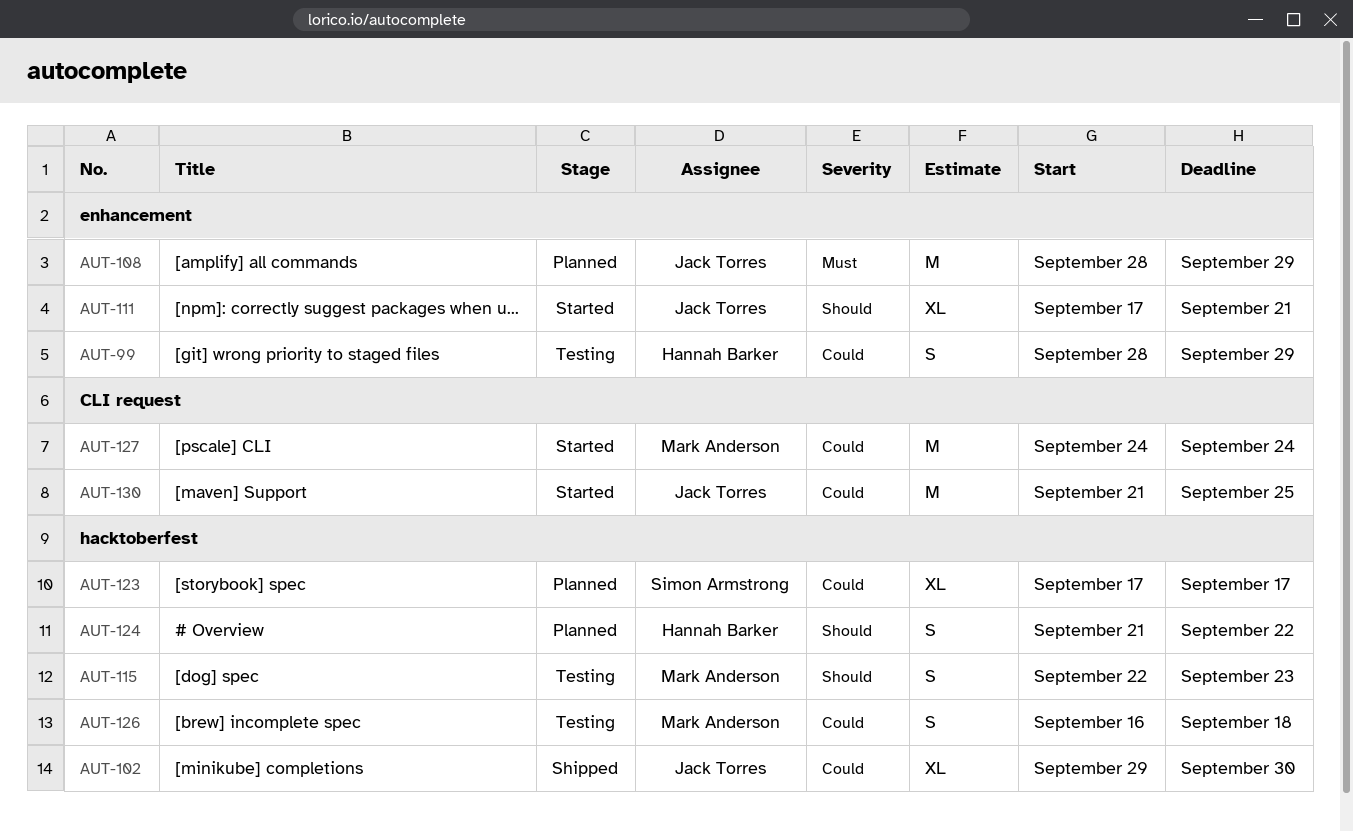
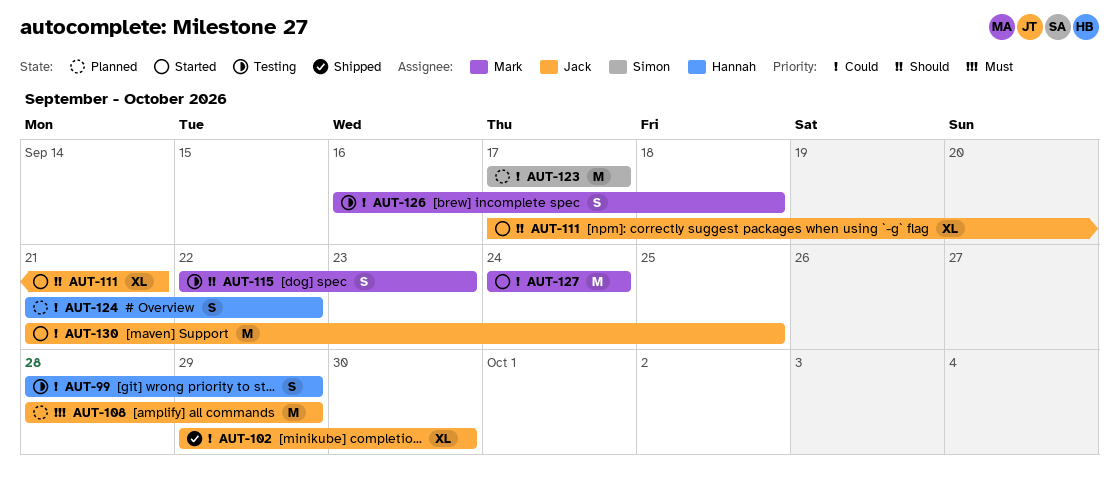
AUT-123, estimate: XL -> M
AUT-124, priority: Should -> Could

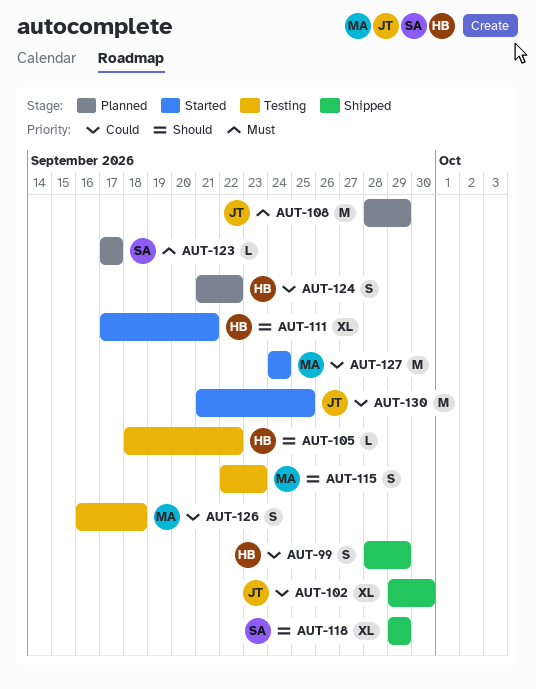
AUT-99, status: Testing -> Shipped
AUT-105: none -> present
AUT-111, owner: Jack -> Hannah
AUT-118: none -> present
AUT-123, priority: Could -> Must
AUT-123, estimate: M -> L

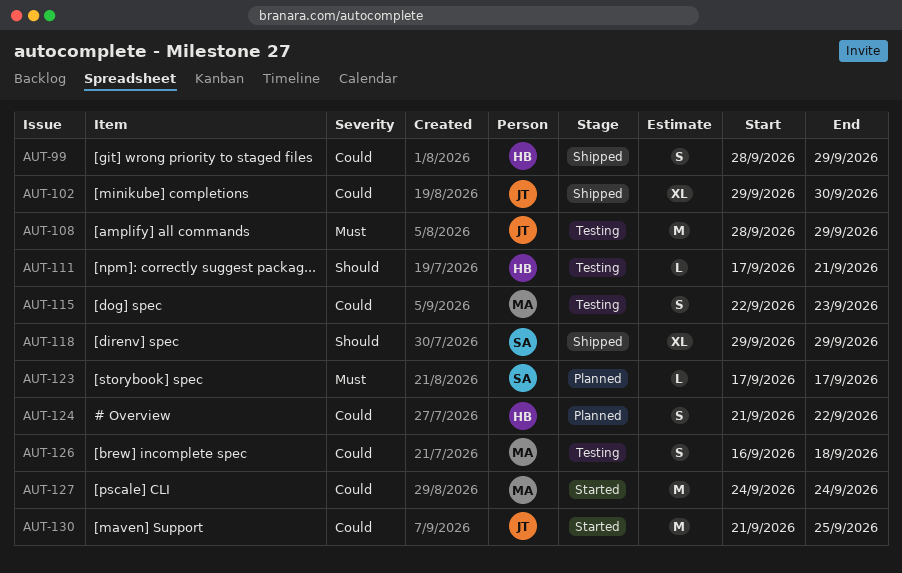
AUT-105: present -> none
AUT-108, status: Planned -> Testing
AUT-111, status: Started -> Testing
AUT-111, estimate: XL -> L
AUT-115, priority: Should -> Could

